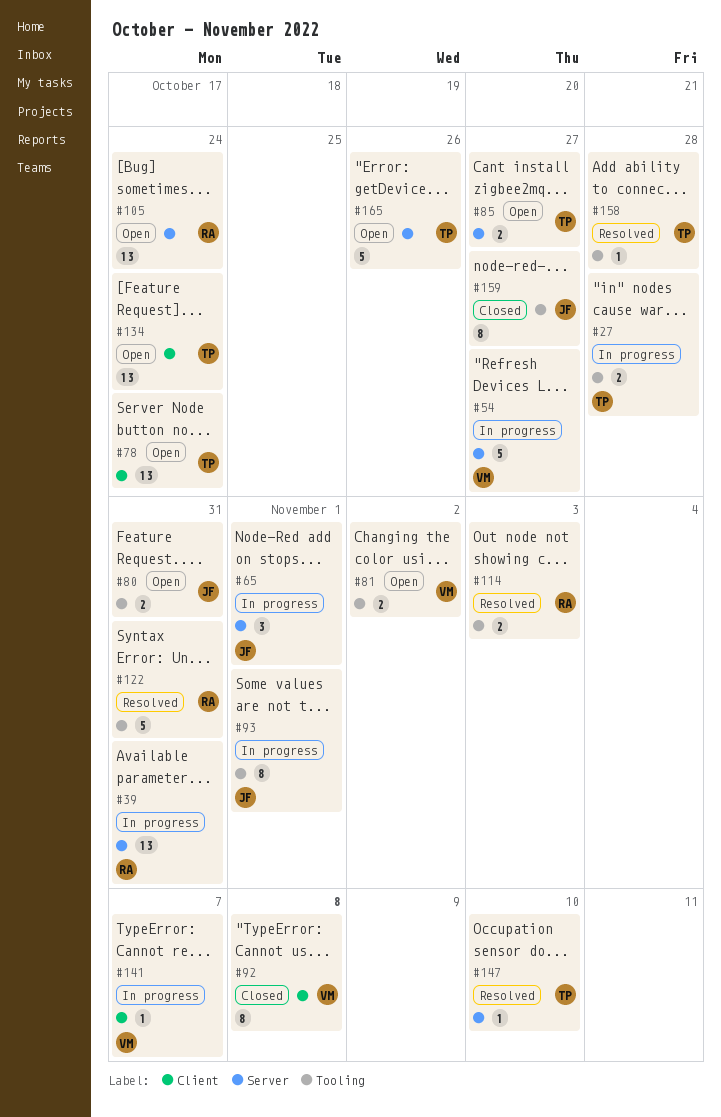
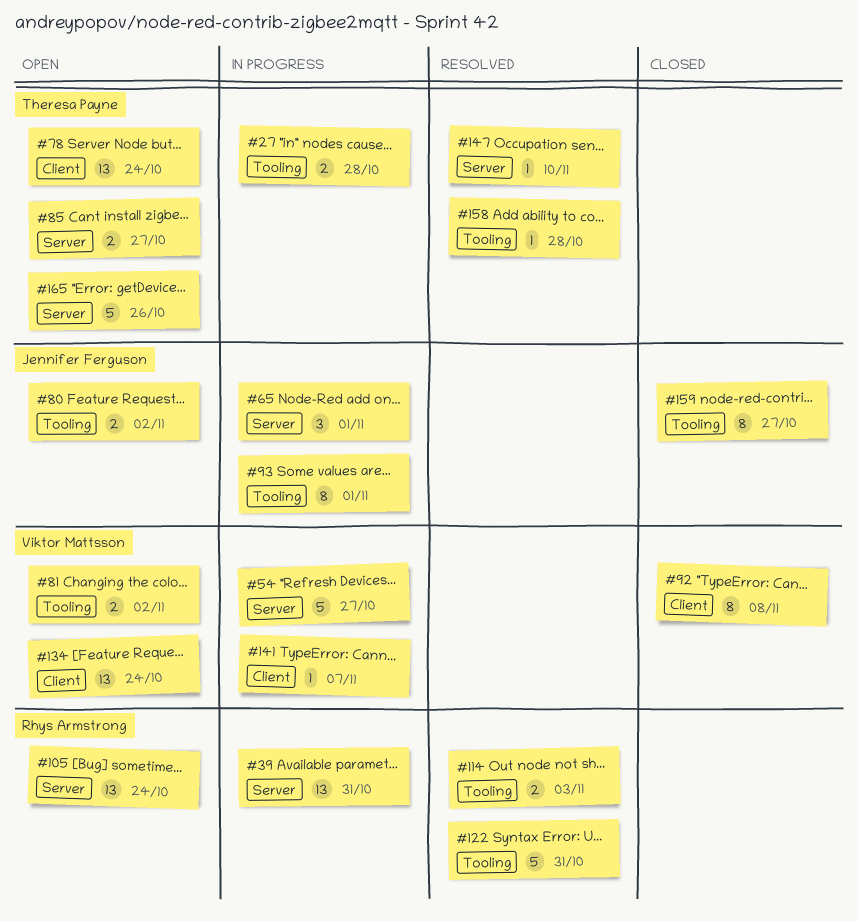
#80, due: Oct 31 -> Nov 2
#134, owner: Theresa Payne -> Viktor Mattsson

